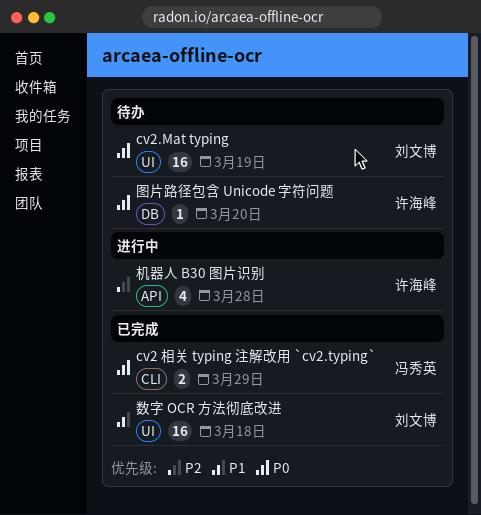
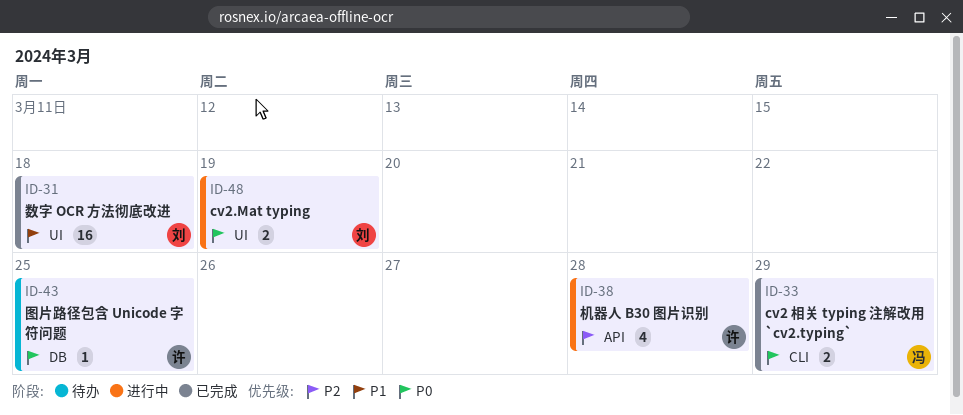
cv2.Mat typing, status: 待办 -> 进行中
cv2.Mat typing, estimate: 16 -> 2
图片路径包含 Unicode 字符问题, due: Mar 20 -> Mar 25

